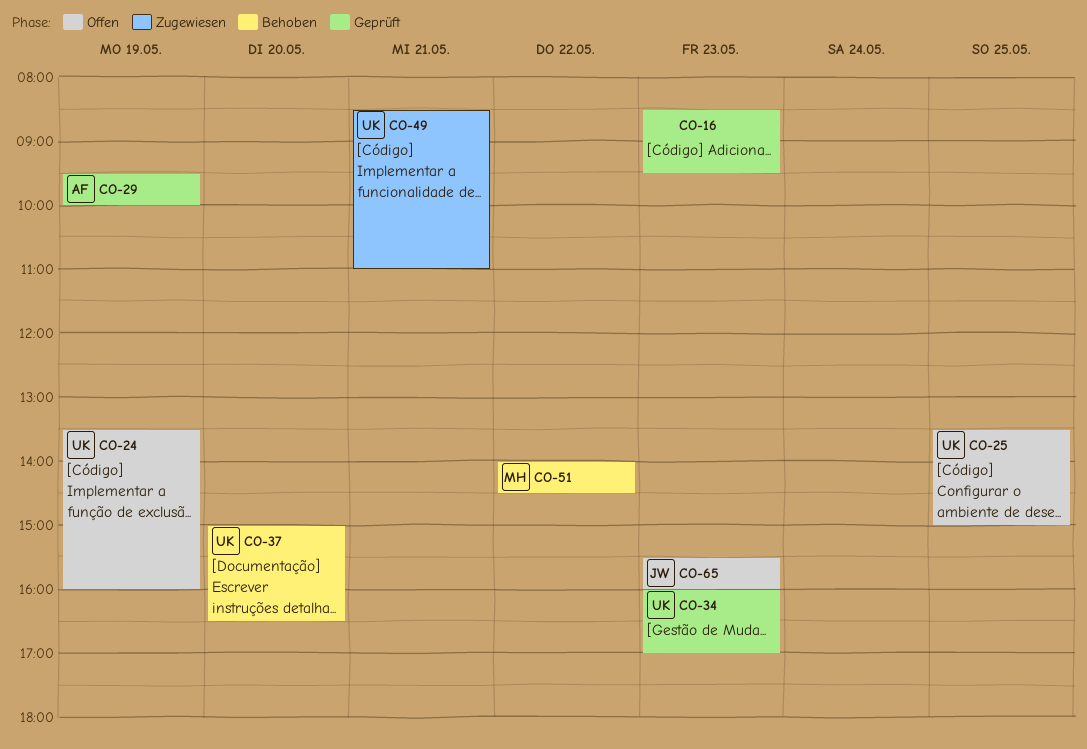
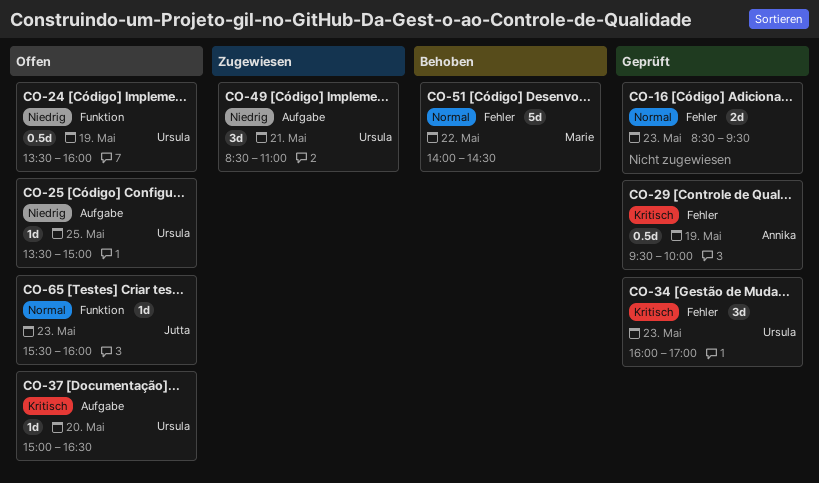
CO-37, status: Behoben -> Offen

